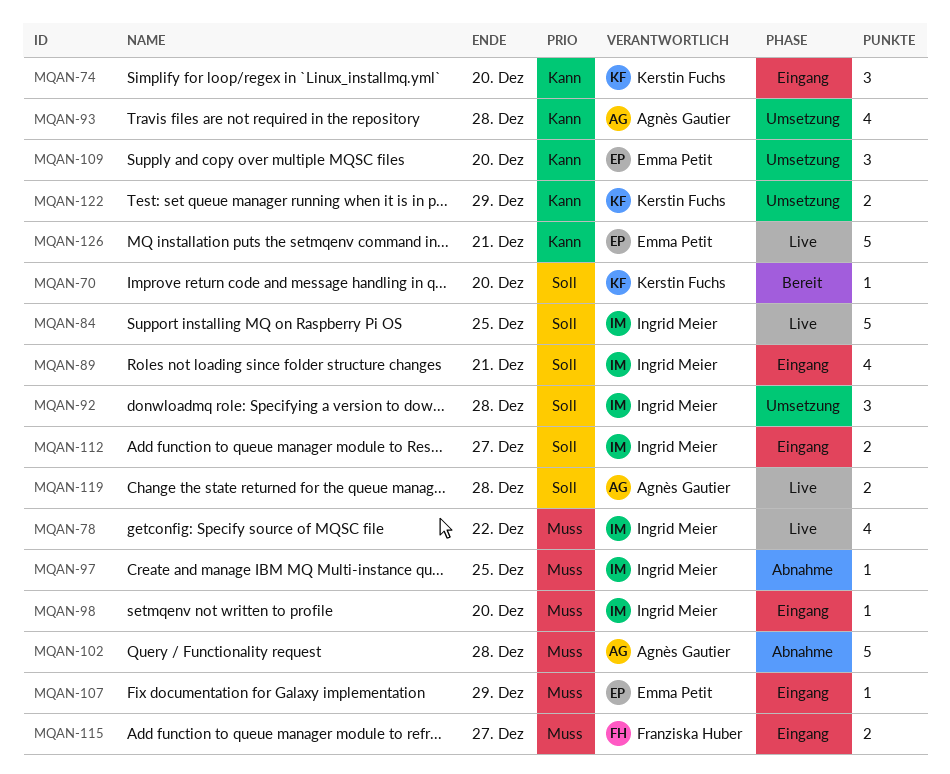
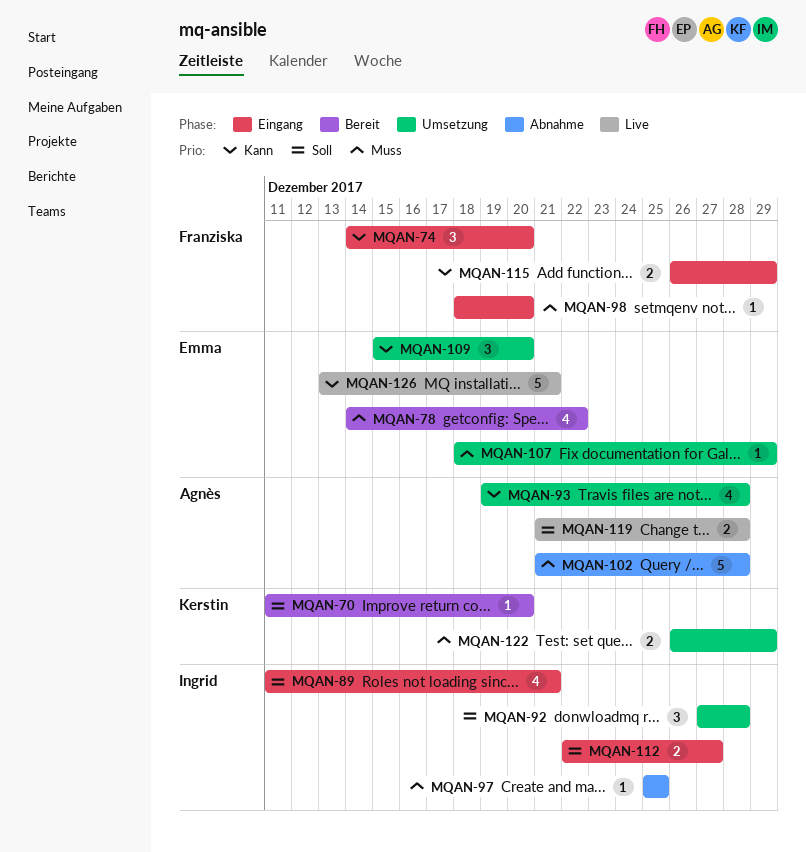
MQAN-74, owner: Kerstin Fuchs -> Franziska Huber
MQAN-78, status: Live -> Bereit
MQAN-78, owner: Ingrid Meier -> Emma Petit
MQAN-84: present -> none
MQAN-98, owner: Ingrid Meier -> Franziska Huber
MQAN-107, status: Eingang -> Umsetzung
MQAN-115, priority: Muss -> Kann
MQAN-115, due: Dec 27 -> Dec 29
MQAN-122, priority: Kann -> Muss

